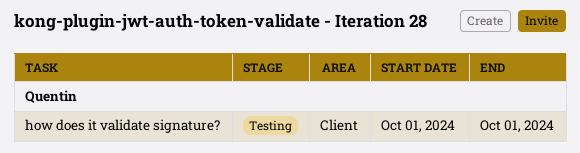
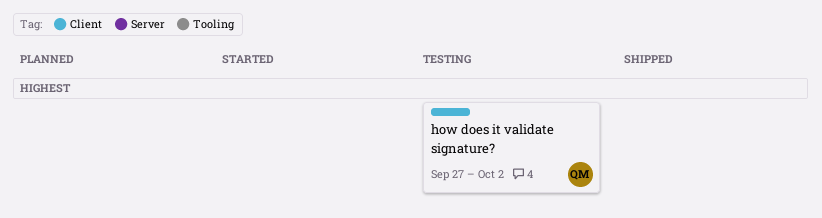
how does it validate signature?, start: Oct 1 -> Sep 27
how does it validate signature?, due: Oct 1 -> Oct 2

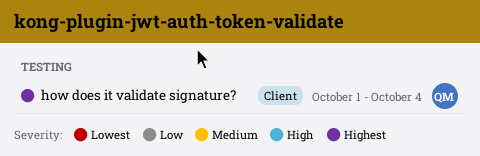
how does it validate signature?, start: Sep 27 -> Oct 1
how does it validate signature?, due: Oct 2 -> Oct 4

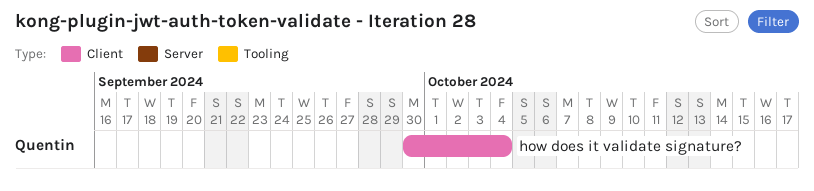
how does it validate signature?, start: Oct 1 -> Sep 30

